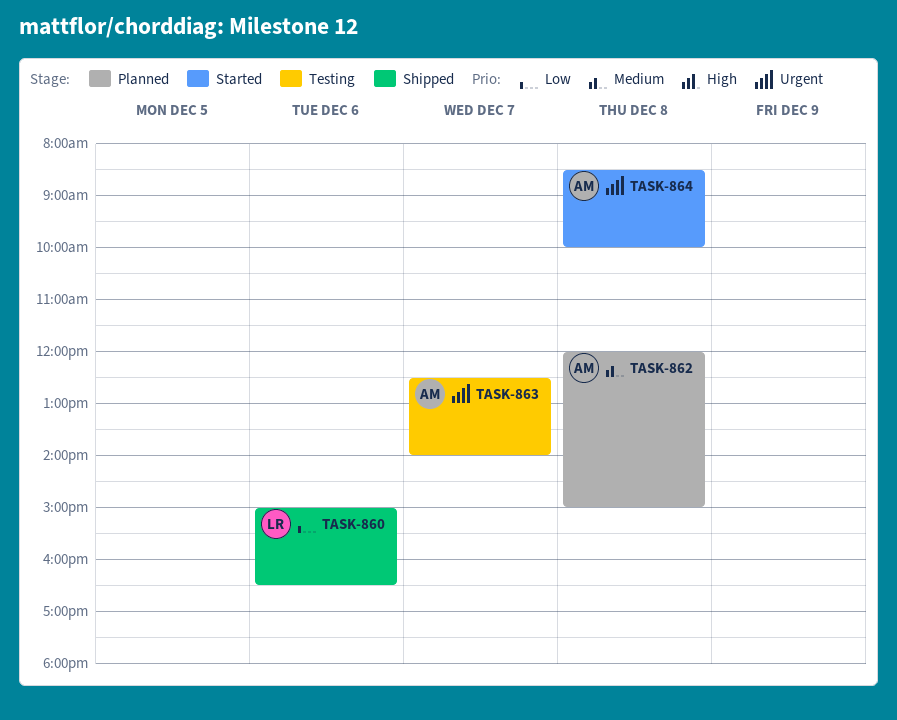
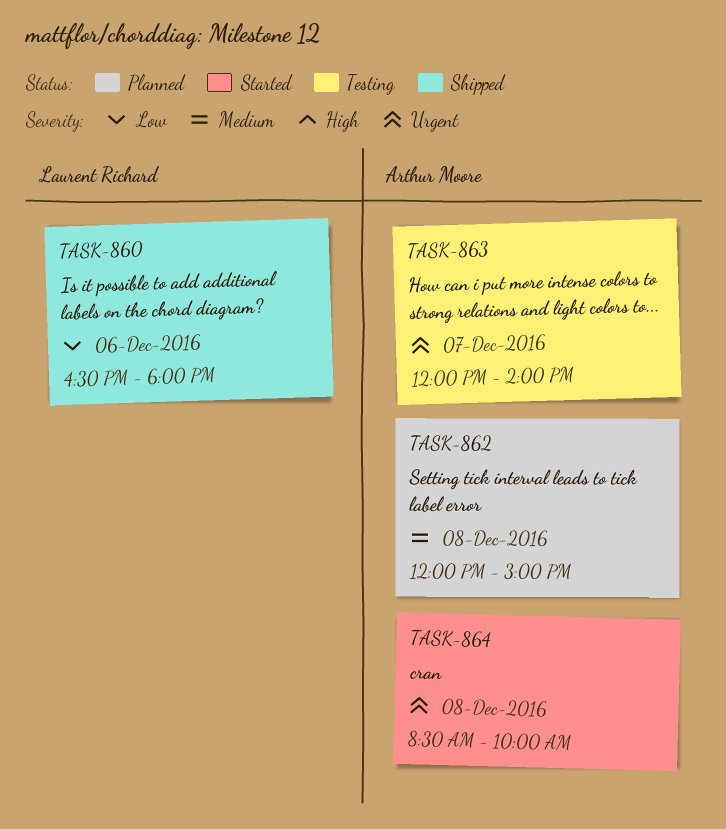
TASK-860, begins: 15:00 -> 16:30
TASK-860, ends: 16:30 -> 18:00
TASK-863, begins: 12:30 -> 12:00

